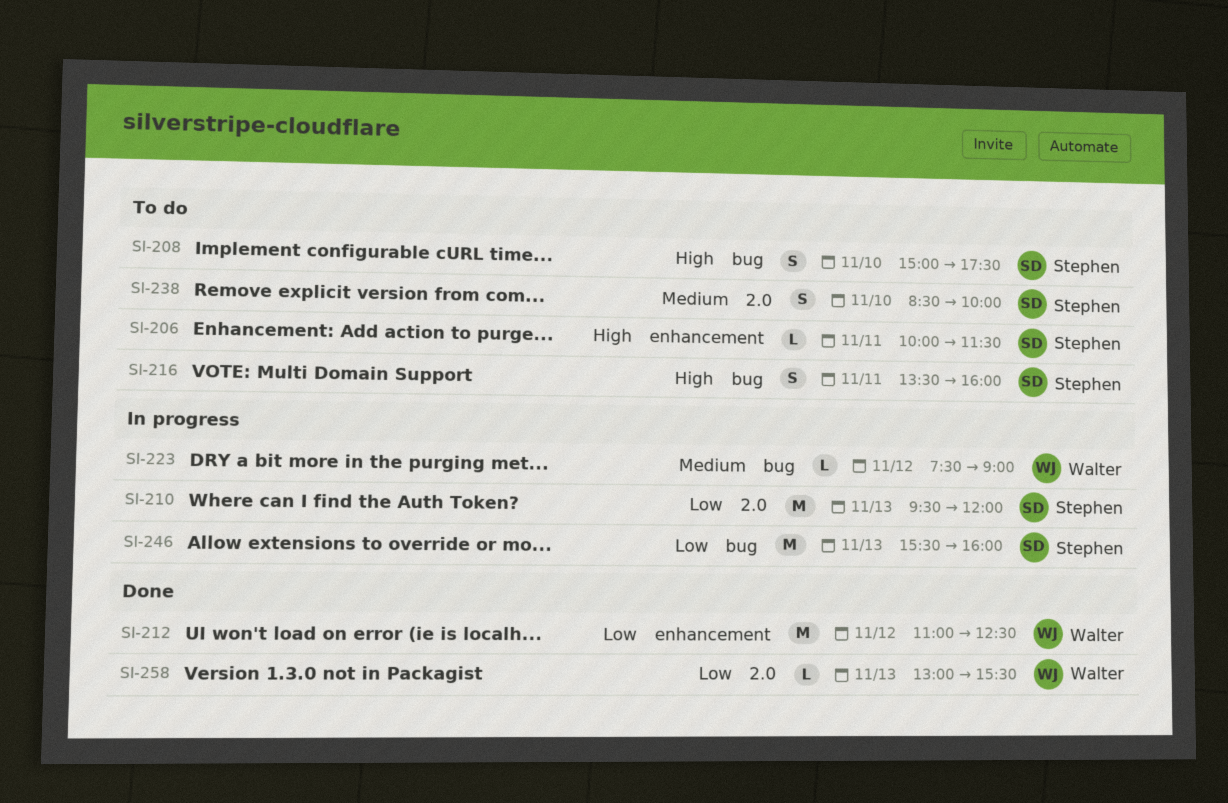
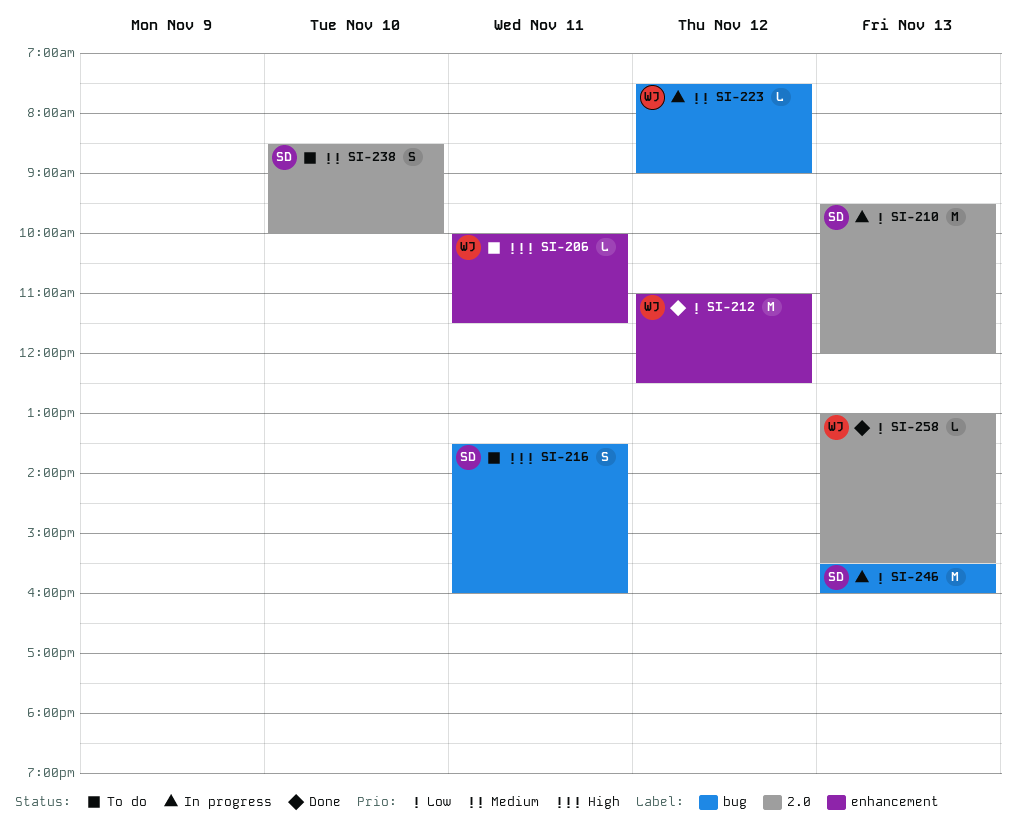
SI-206, owner: Stephen -> Walter
SI-208: present -> none

